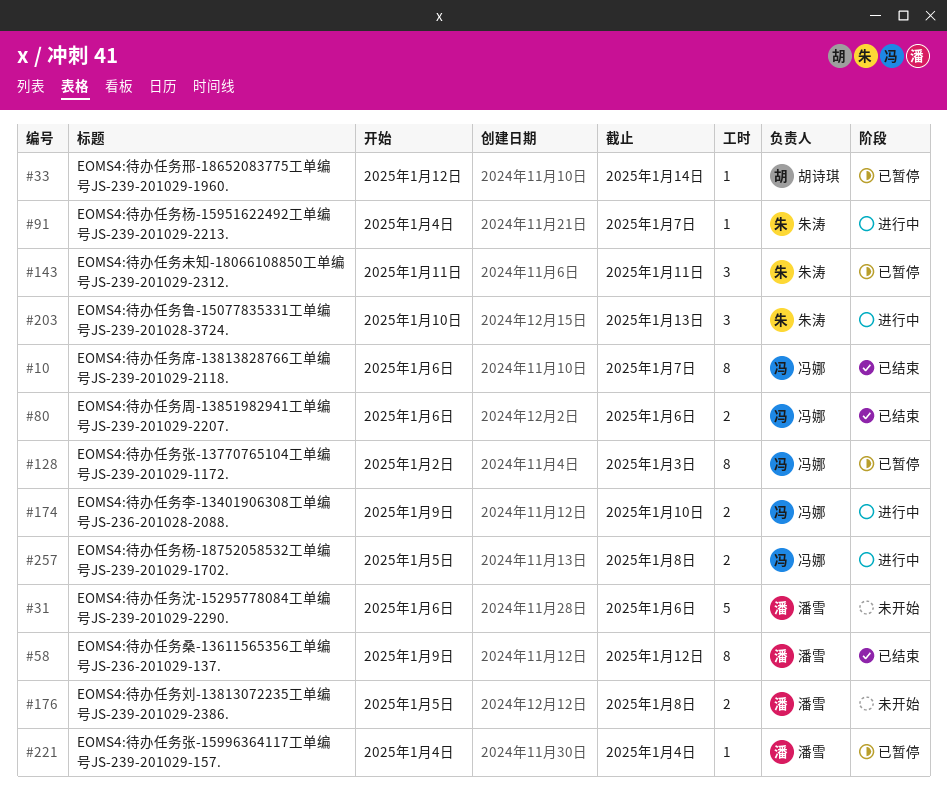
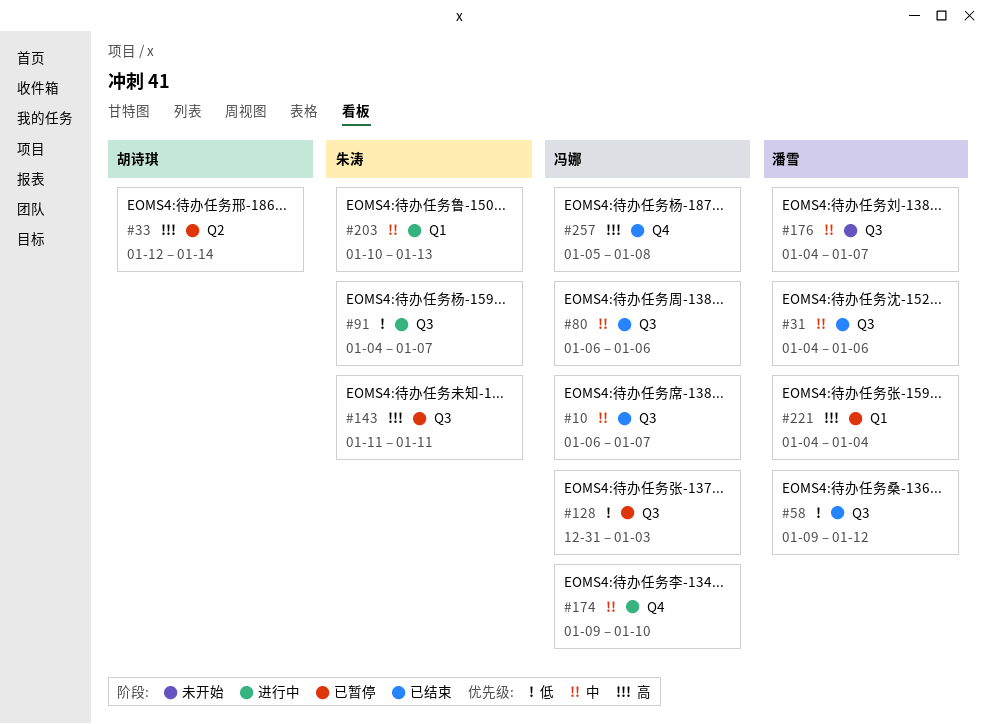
#31, status: 未开始 -> 已结束
#31, start: Jan 6 -> Jan 4
#128, start: Jan 2 -> Dec 31
#176, start: Jan 5 -> Jan 4
#176, due: Jan 8 -> Jan 7
#257, status: 进行中 -> 已结束

